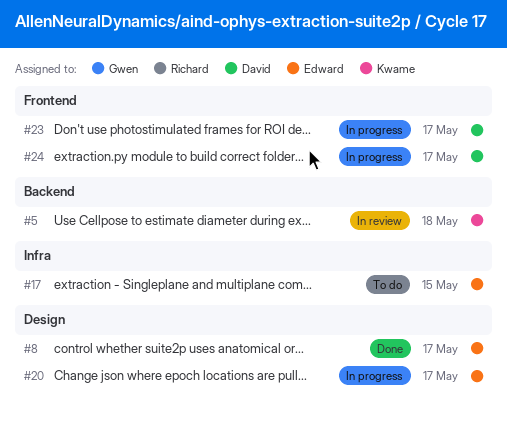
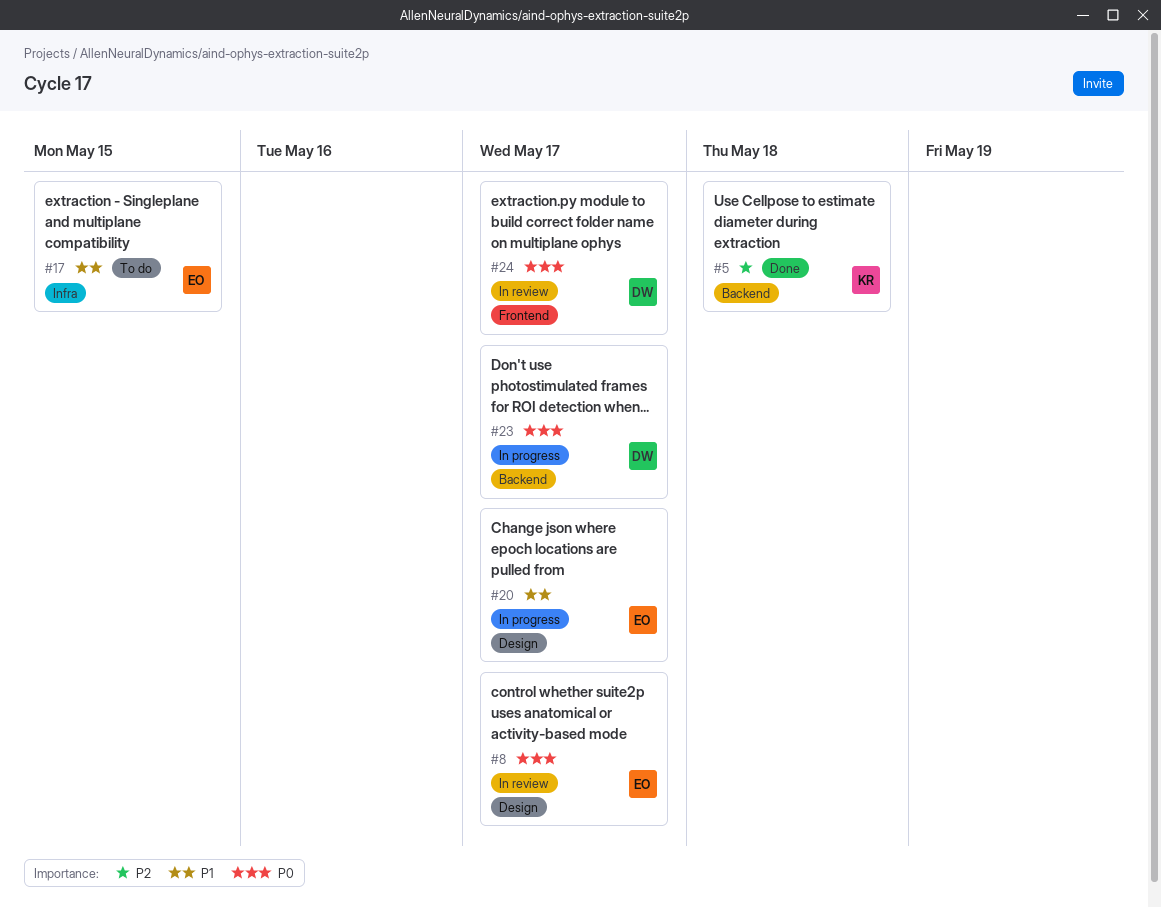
#5, status: In review -> Done
#8, status: Done -> In review
#23, label: Frontend -> Backend
#24, status: In progress -> In review

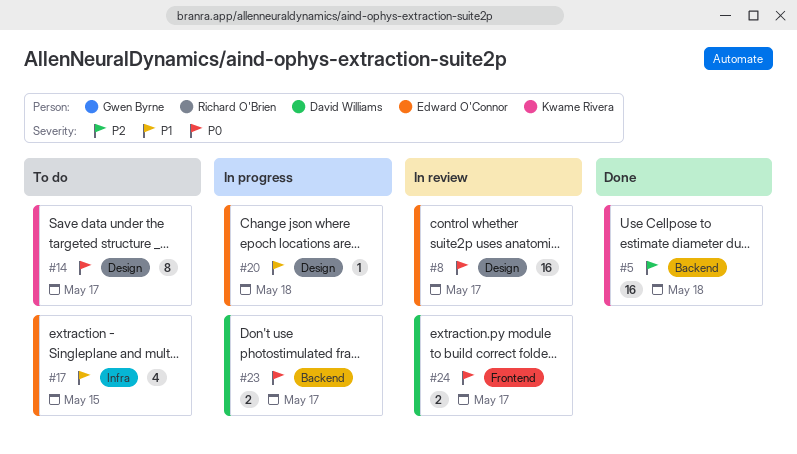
#14: none -> present
#20, due: May 17 -> May 18

